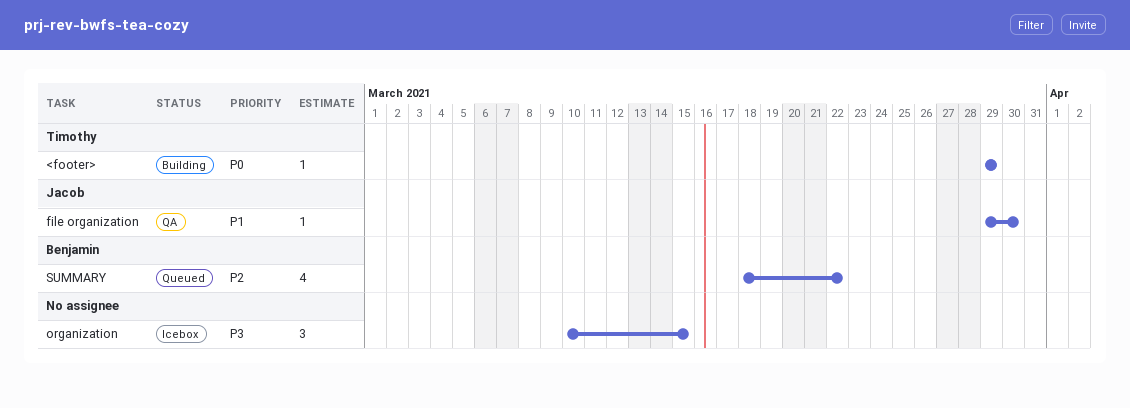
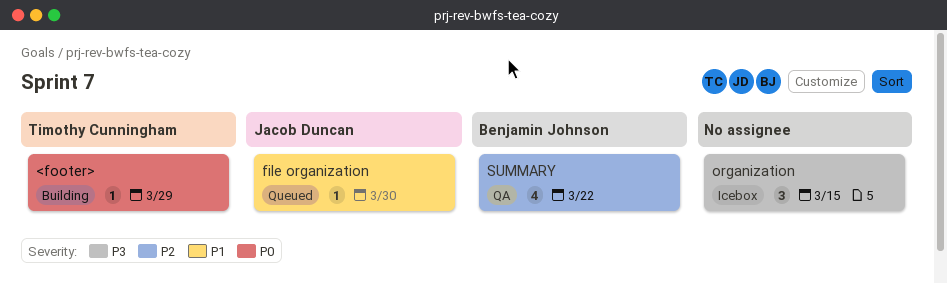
file organization, status: QA -> Queued
SUMMARY, status: Queued -> QA

